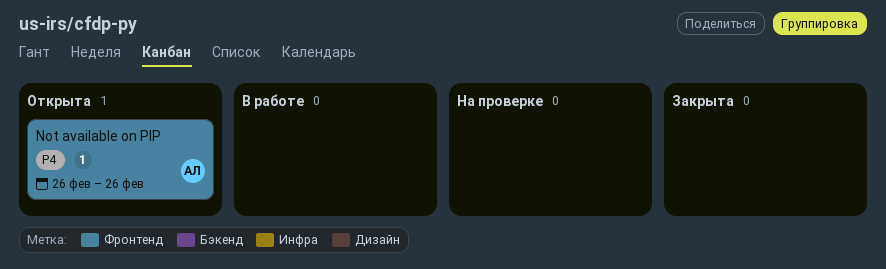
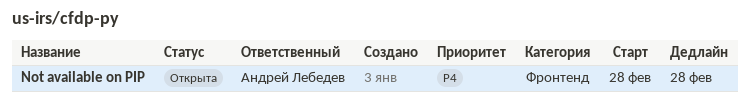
Not available on PIP, start: Feb 26 -> Feb 28
Not available on PIP, due: Feb 26 -> Feb 28

